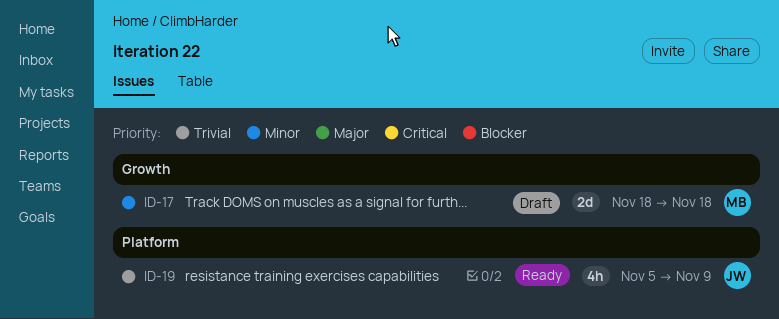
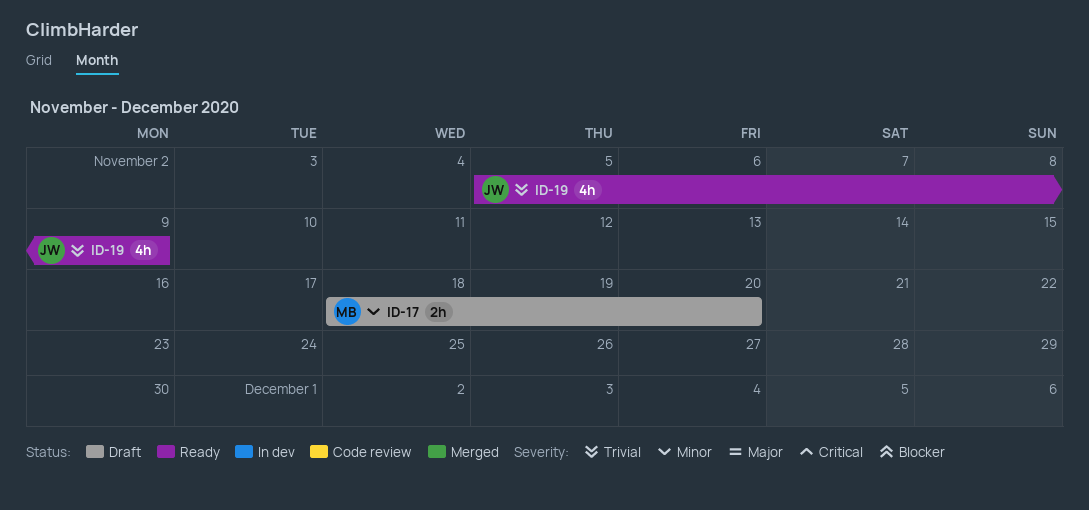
ID-17, estimate: 2d -> 2h
ID-17, due: Nov 18 -> Nov 20

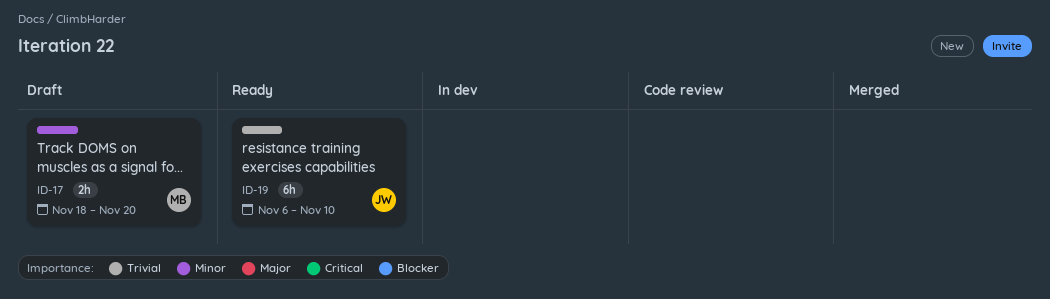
ID-19, estimate: 4h -> 6h
ID-19, start: Nov 5 -> Nov 6
ID-19, due: Nov 9 -> Nov 10

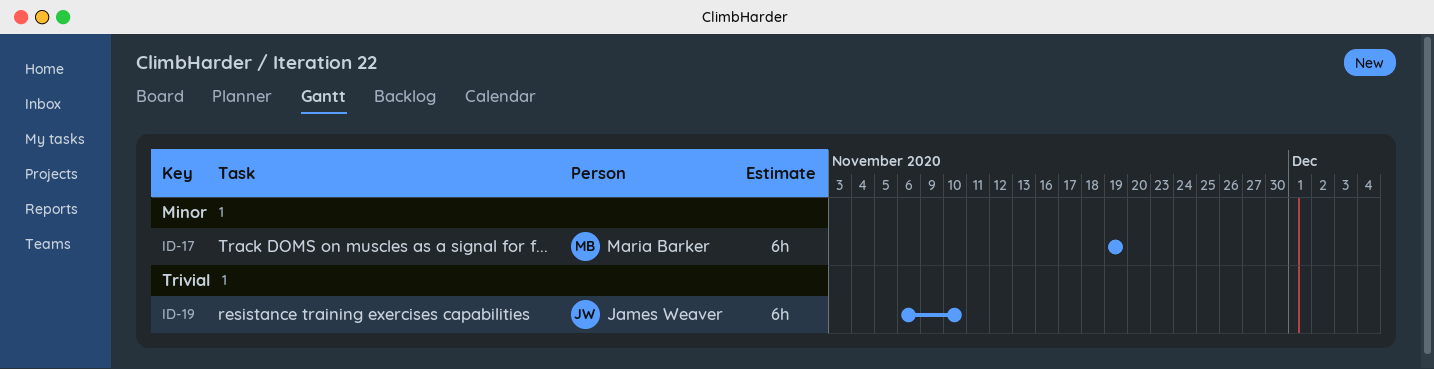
ID-17, estimate: 2h -> 6h
ID-17, start: Nov 18 -> Nov 19
ID-17, due: Nov 20 -> Nov 19

